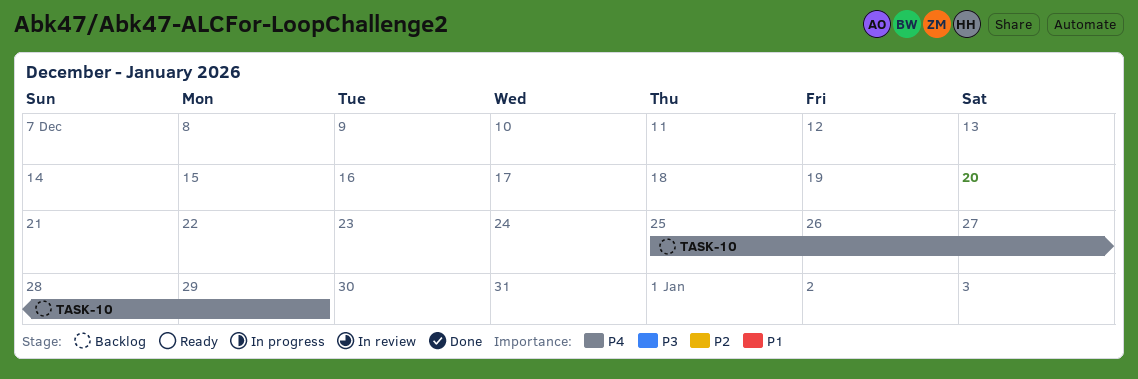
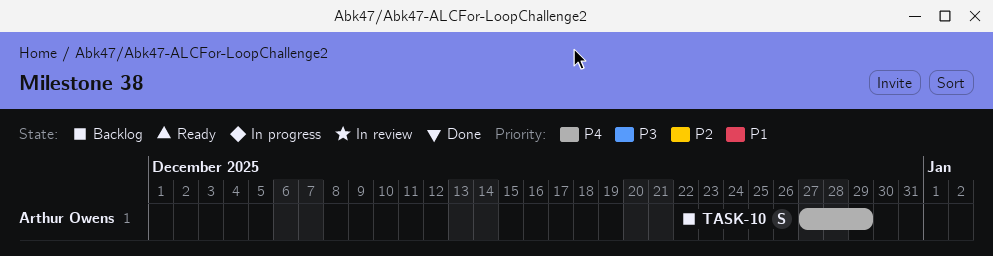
TASK-10, start: Dec 25 -> Dec 27

